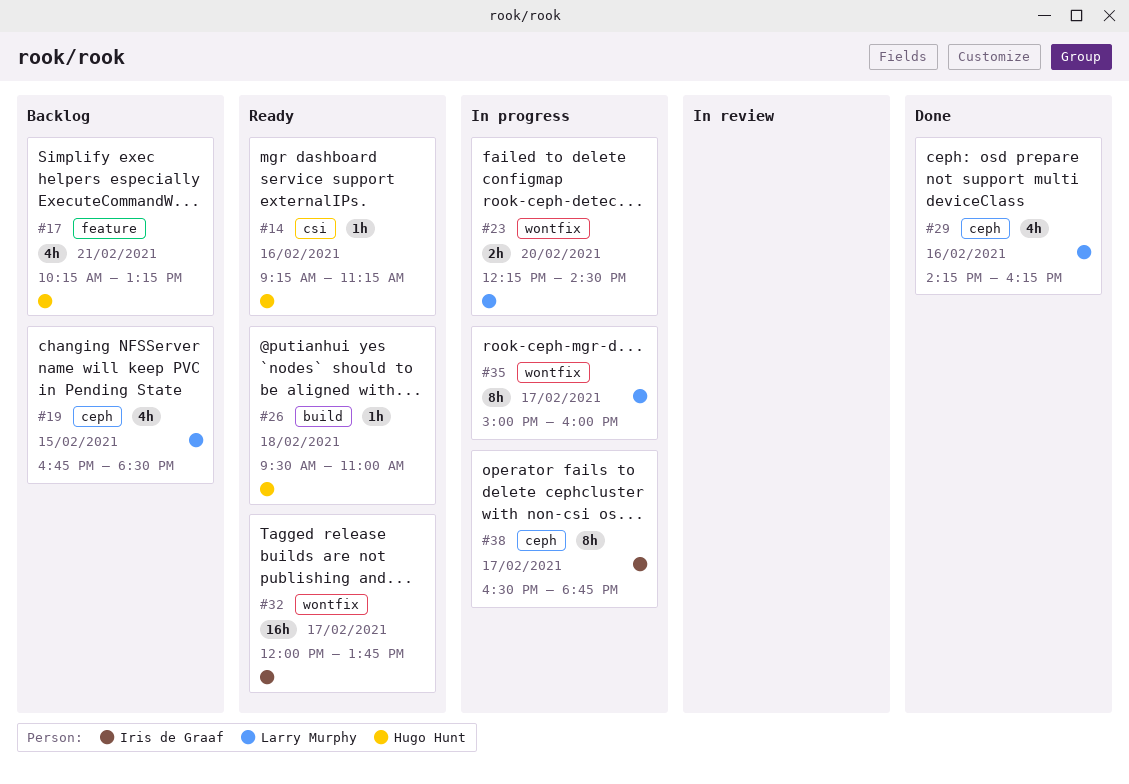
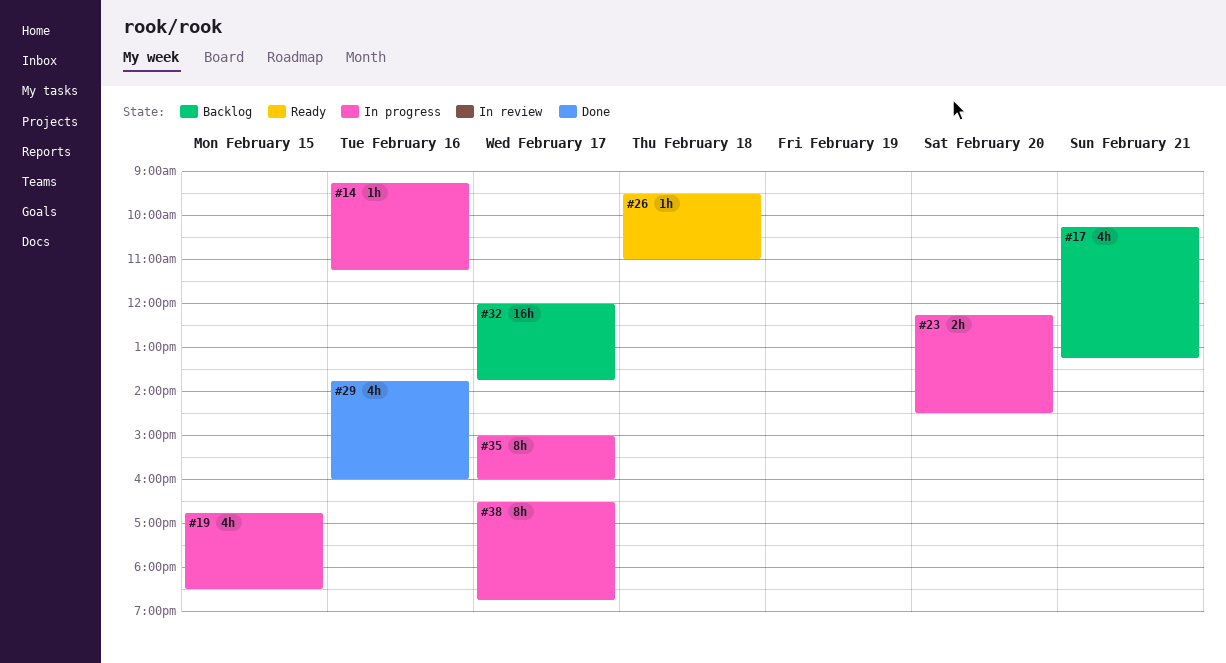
#14, status: Ready -> In progress
#19, status: Backlog -> In progress
#29, begins: 14:15 -> 13:45
#29, ends: 16:15 -> 16:00
#32, status: Ready -> Backlog

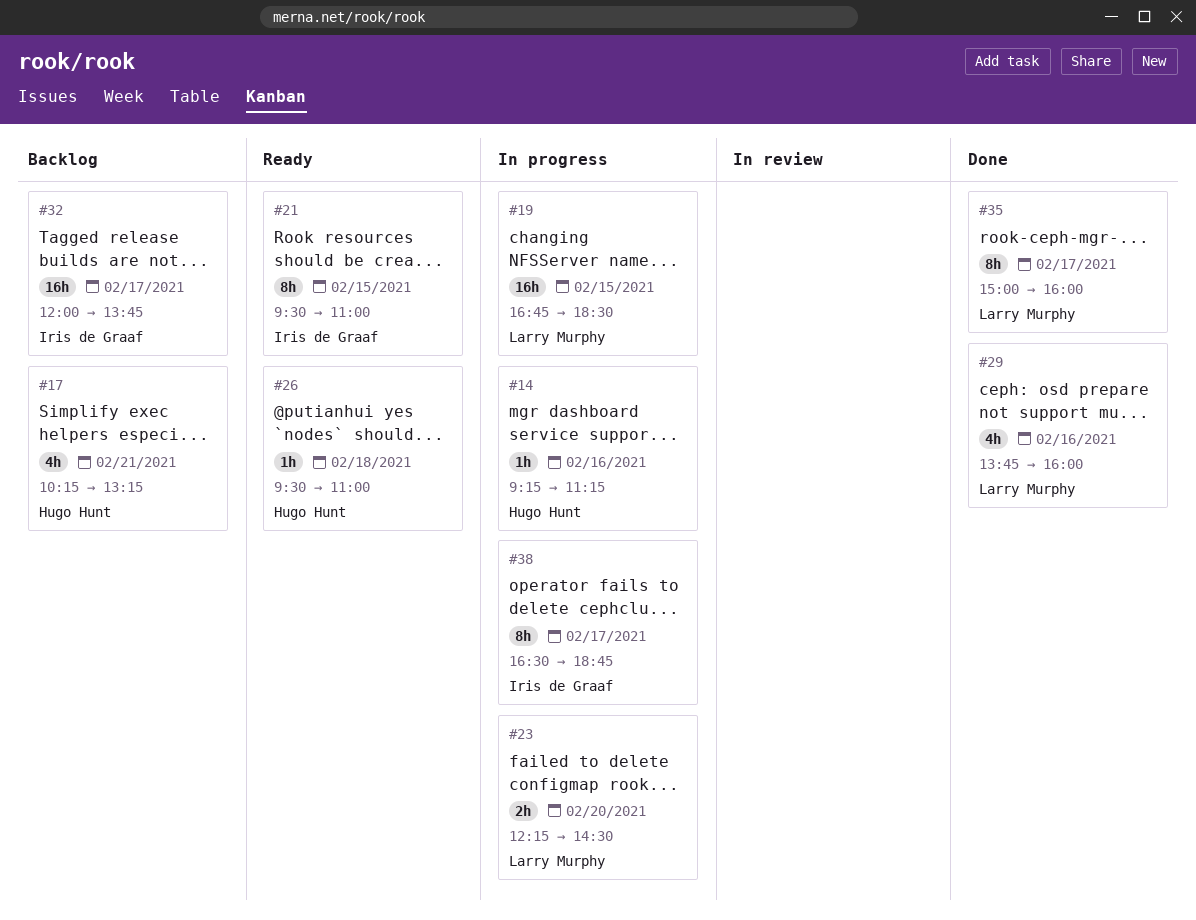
#19, estimate: 4h -> 16h
#21: none -> present
#35, status: In progress -> Done

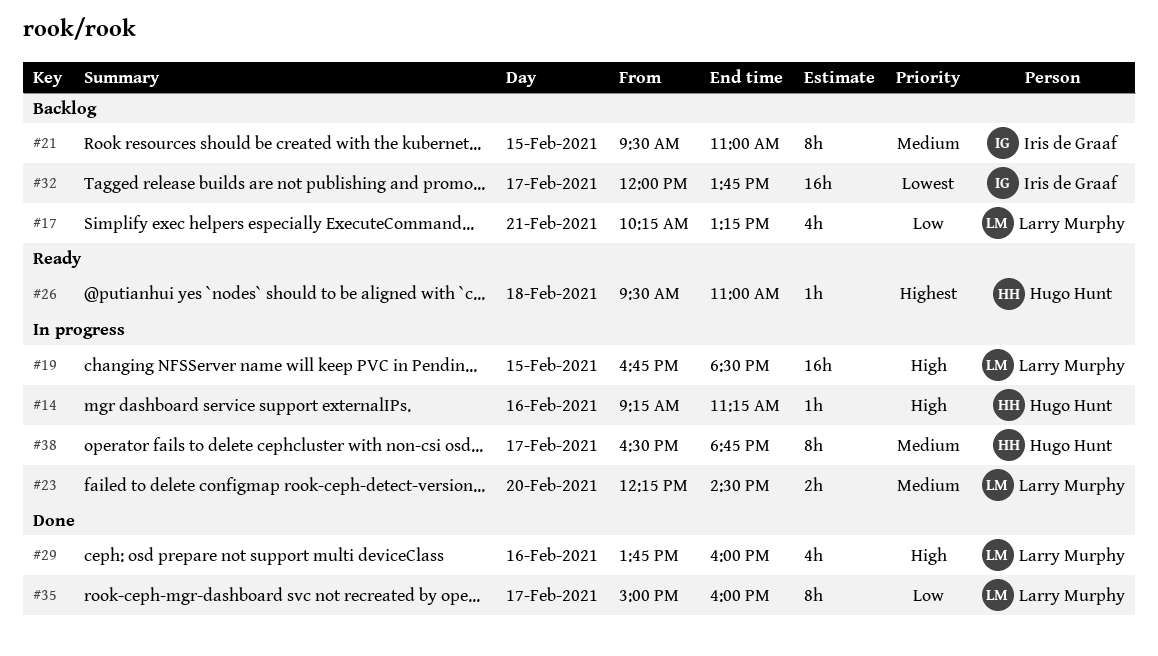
#17, owner: Hugo Hunt -> Larry Murphy
#21, status: Ready -> Backlog
#38, owner: Iris de Graaf -> Hugo Hunt

